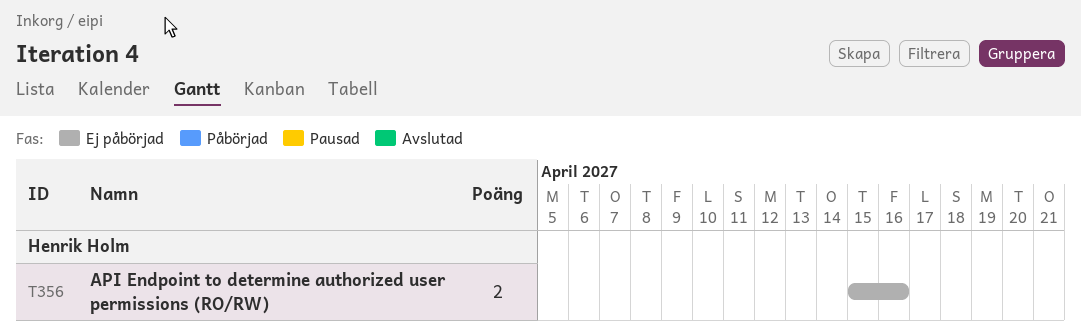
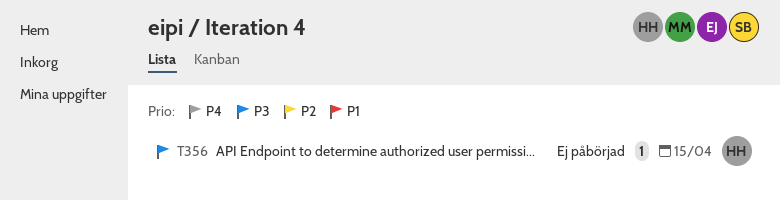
T356, estimate: 2 -> 1
T356, due: Apr 16 -> Apr 15

